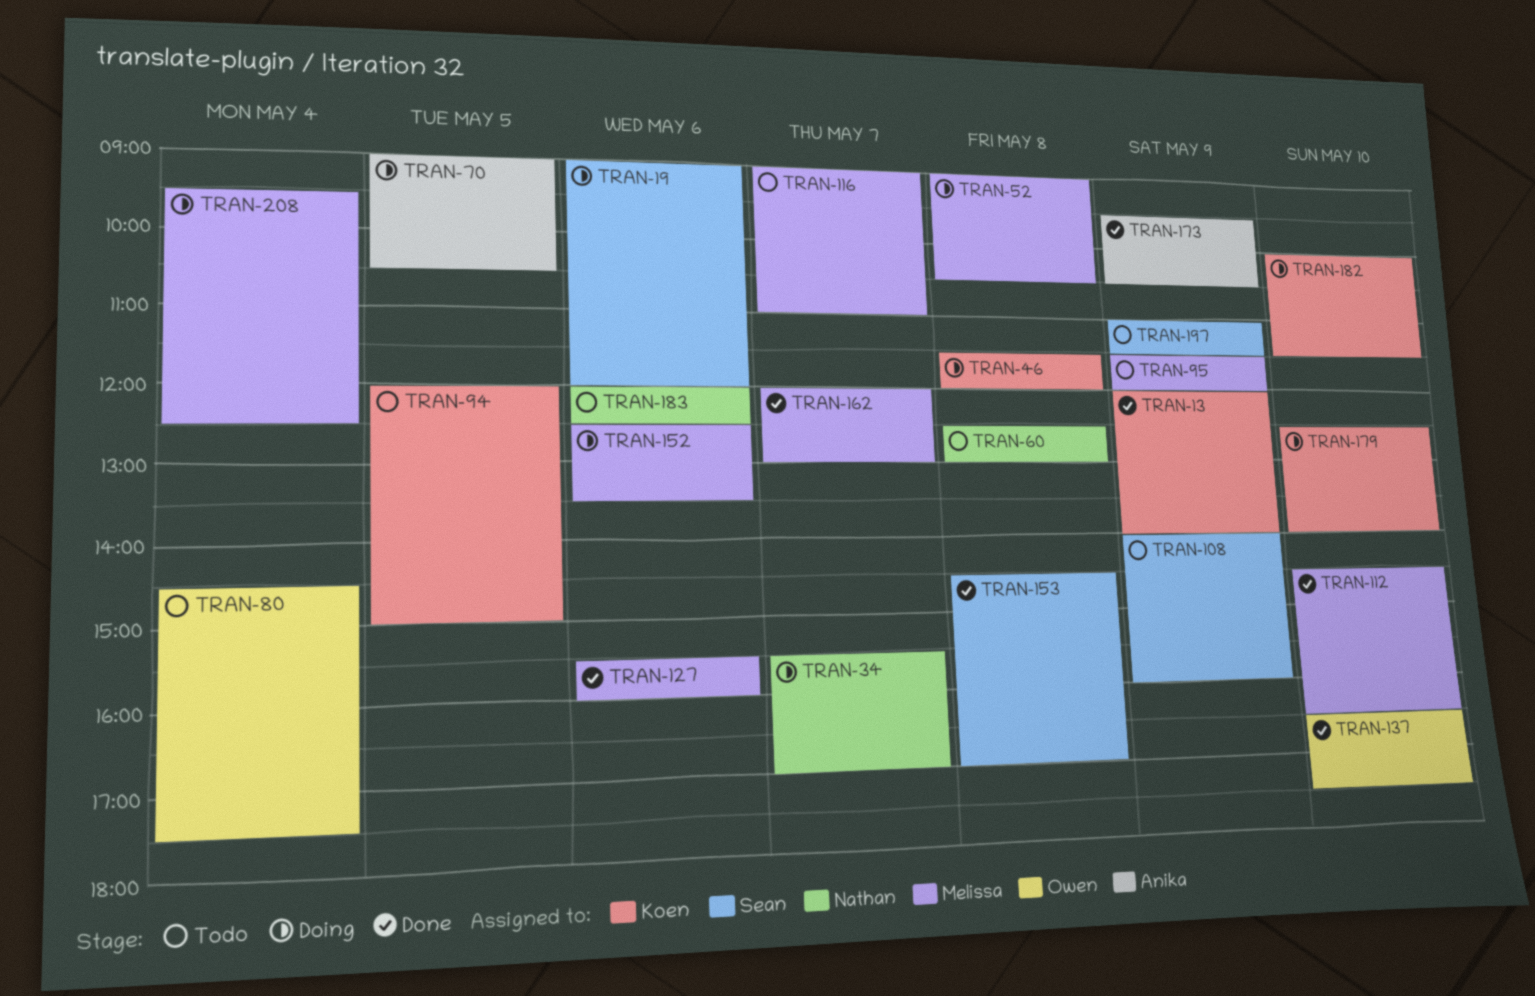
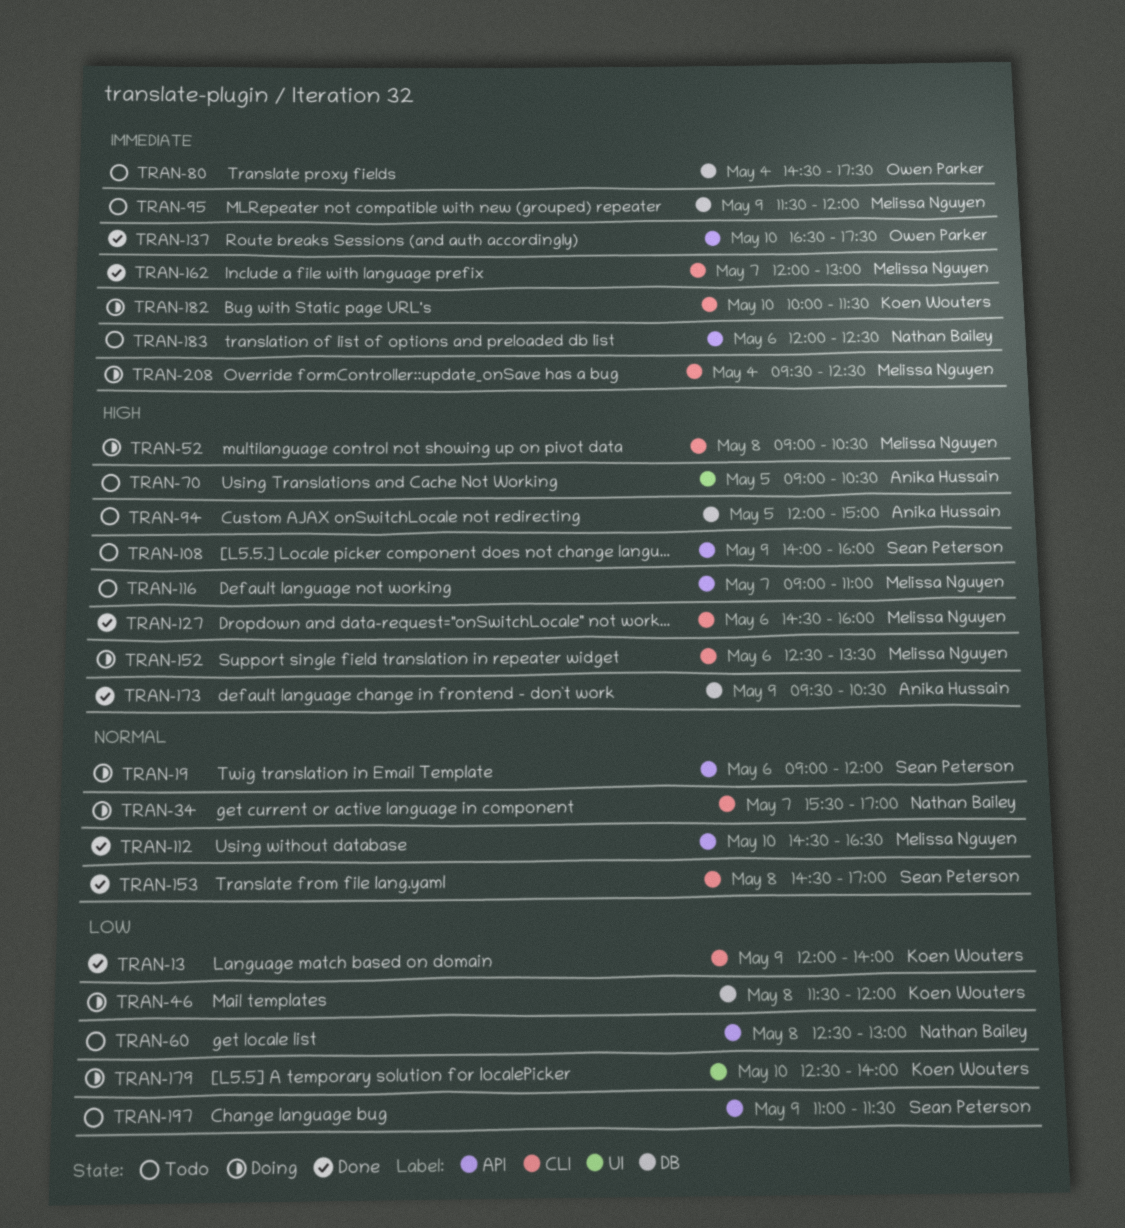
TRAN-70, status: Doing -> Todo
TRAN-94, owner: Koen Wouters -> Anika Hussain
TRAN-127, begins: 15:30 -> 14:30

